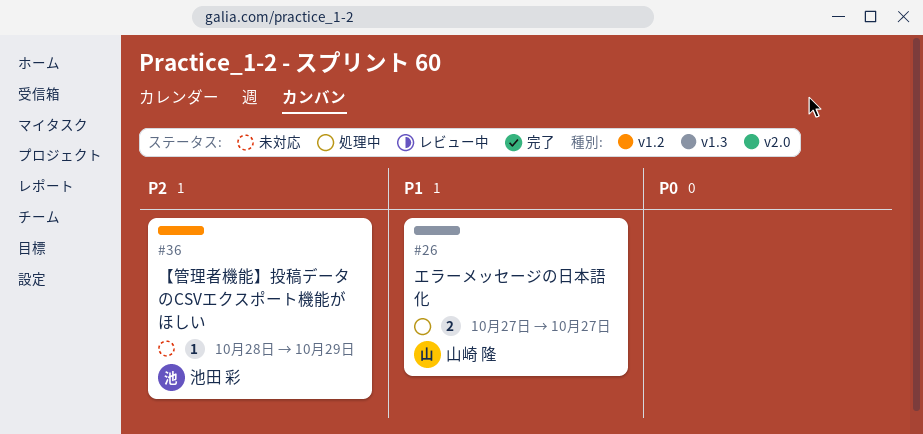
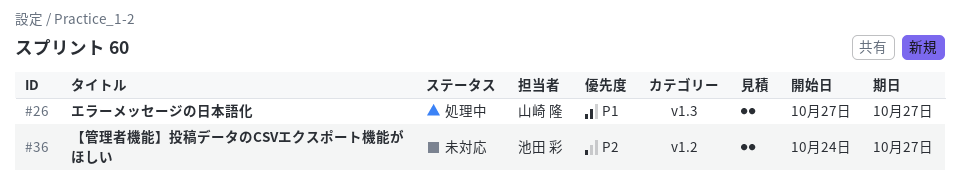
#36, estimate: 1 -> 2
#36, start: Oct 28 -> Oct 24
#36, due: Oct 29 -> Oct 27

